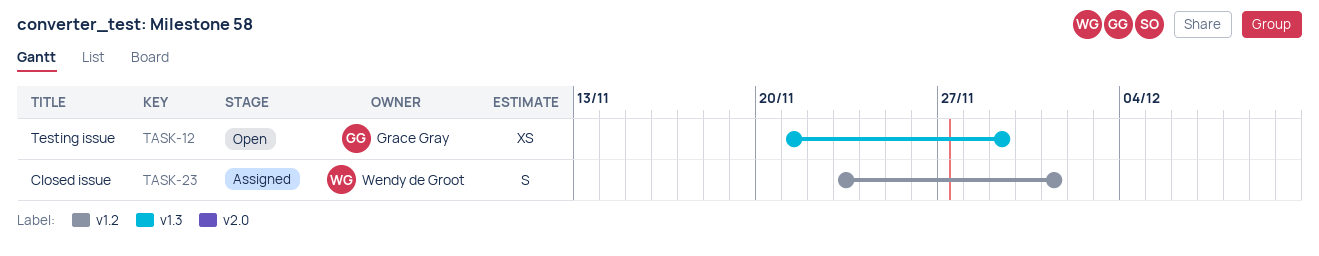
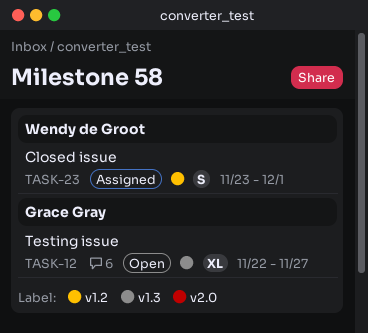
TASK-12, estimate: XS -> XL
TASK-12, start: Nov 21 -> Nov 22
TASK-12, due: Nov 29 -> Nov 27

